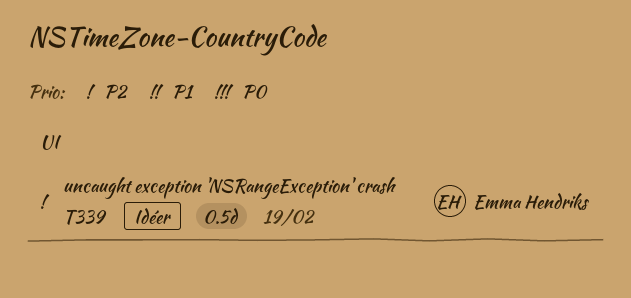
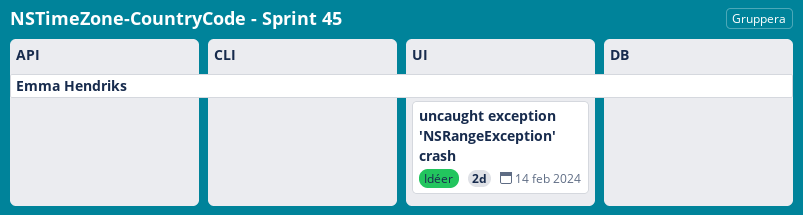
uncaught exception 'NSRangeException' crash, estimate: 0.5d -> 2d
uncaught exception 'NSRangeException' crash, due: Feb 19 -> Feb 14

